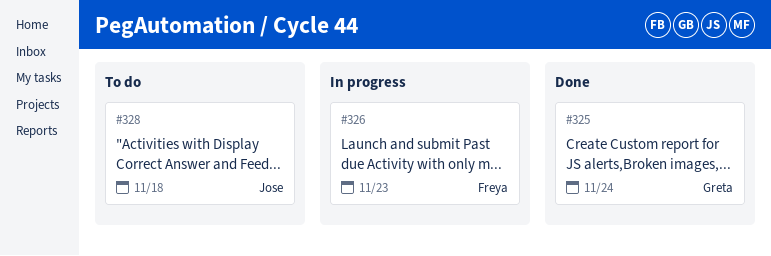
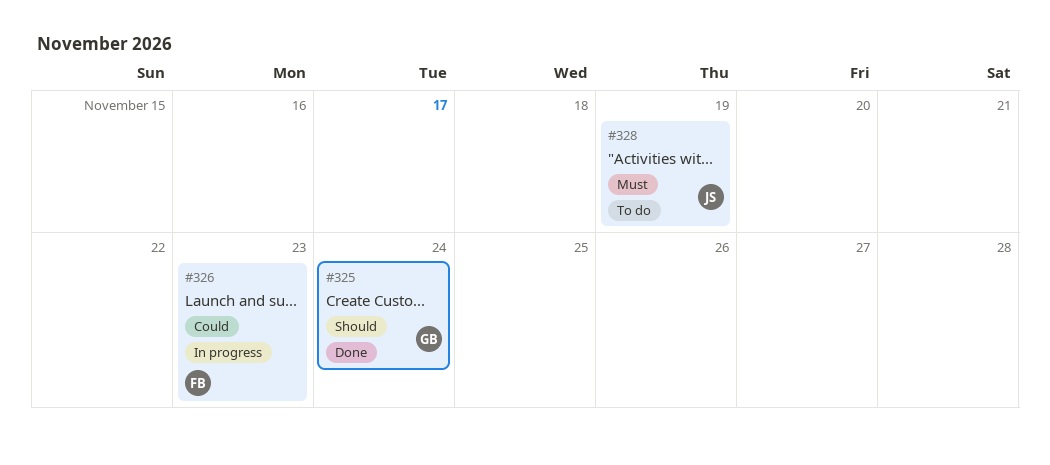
#328, due: Nov 18 -> Nov 19

